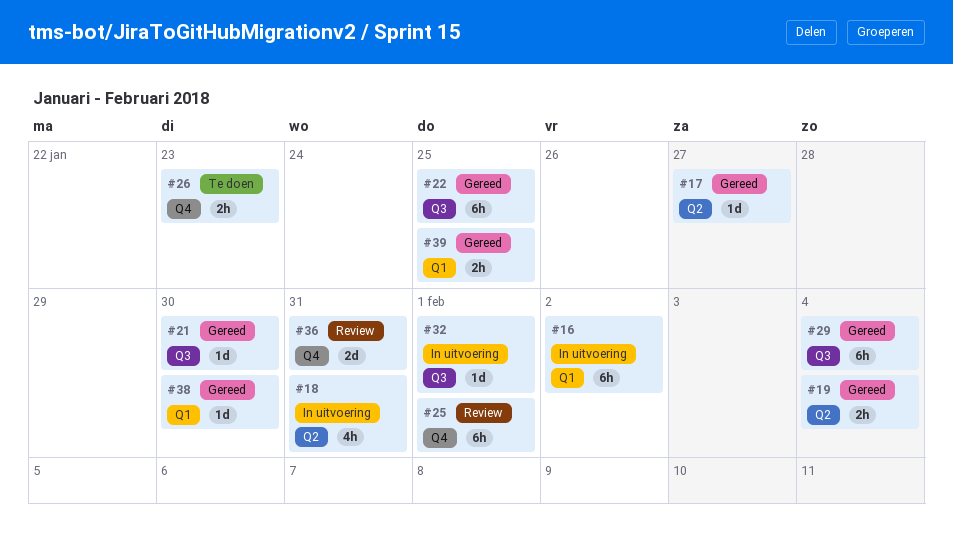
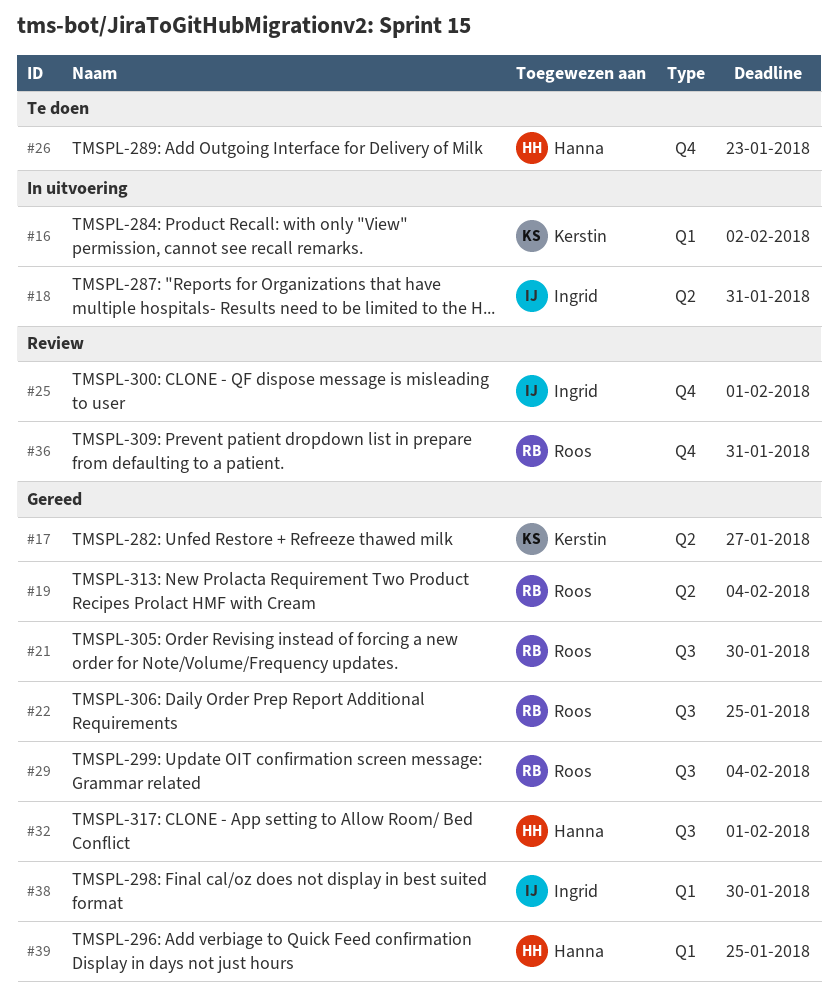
#32, status: In uitvoering -> Gereed

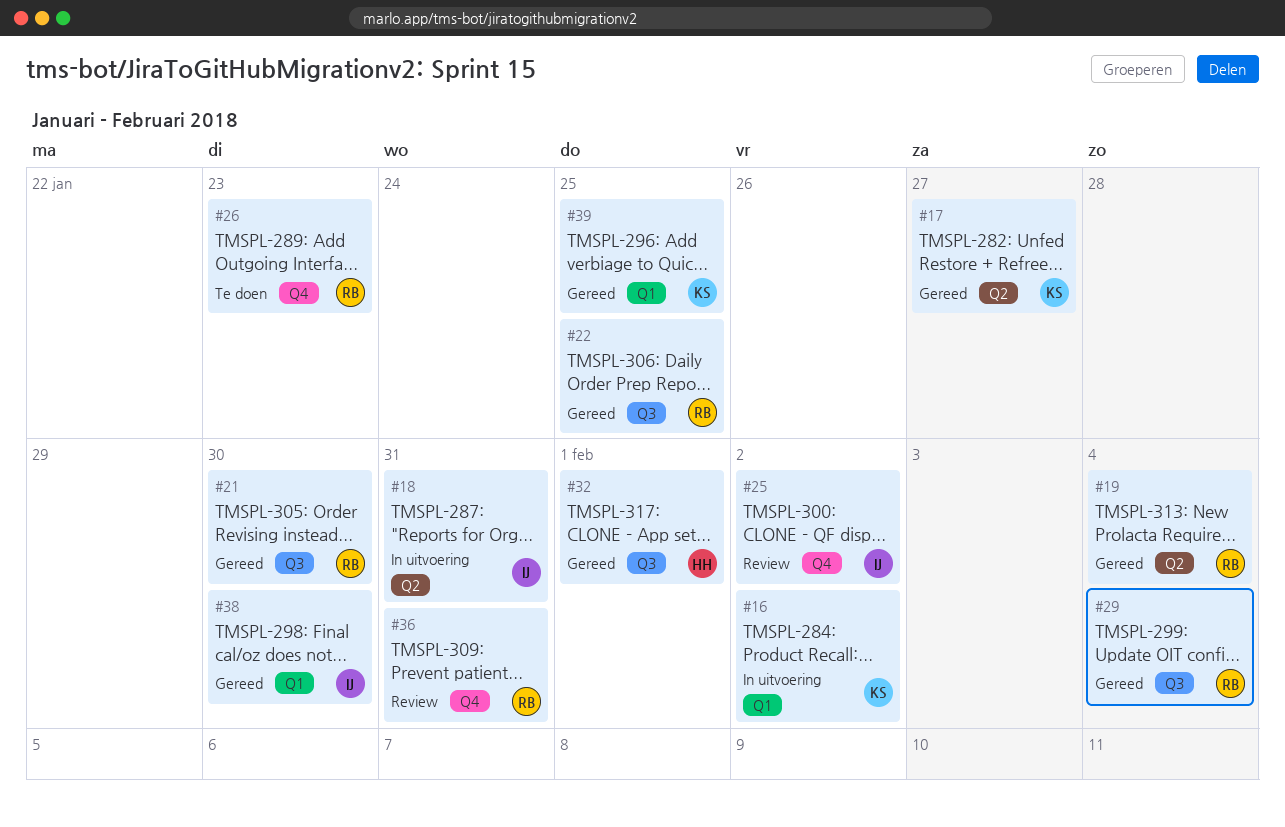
#25, due: Feb 1 -> Feb 2
#26, owner: Hanna -> Roos
#39, owner: Hanna -> Kerstin

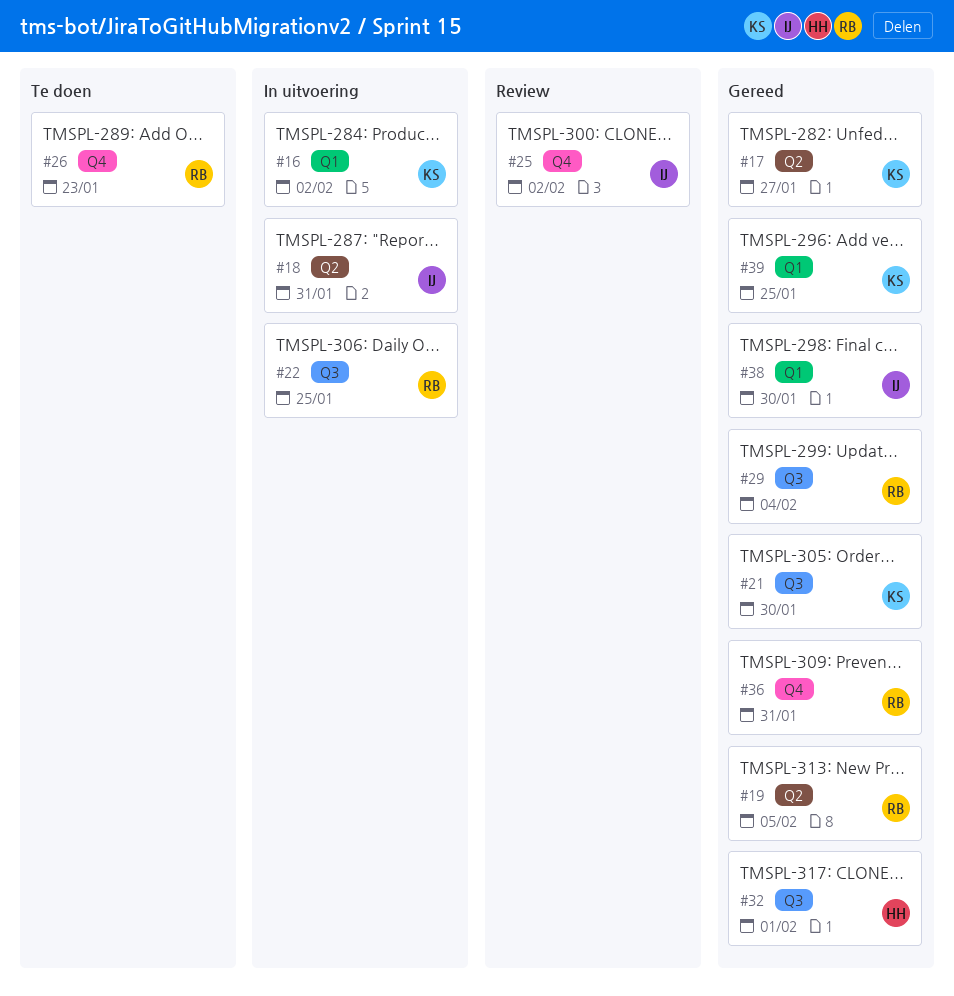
#19, due: Feb 4 -> Feb 5
#21, owner: RB -> KS
#22, status: Gereed -> In uitvoering
#36, status: Review -> Gereed

